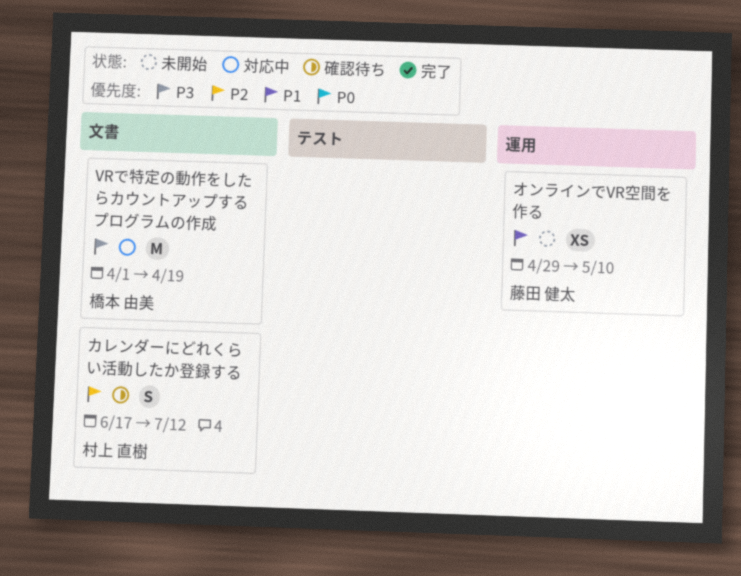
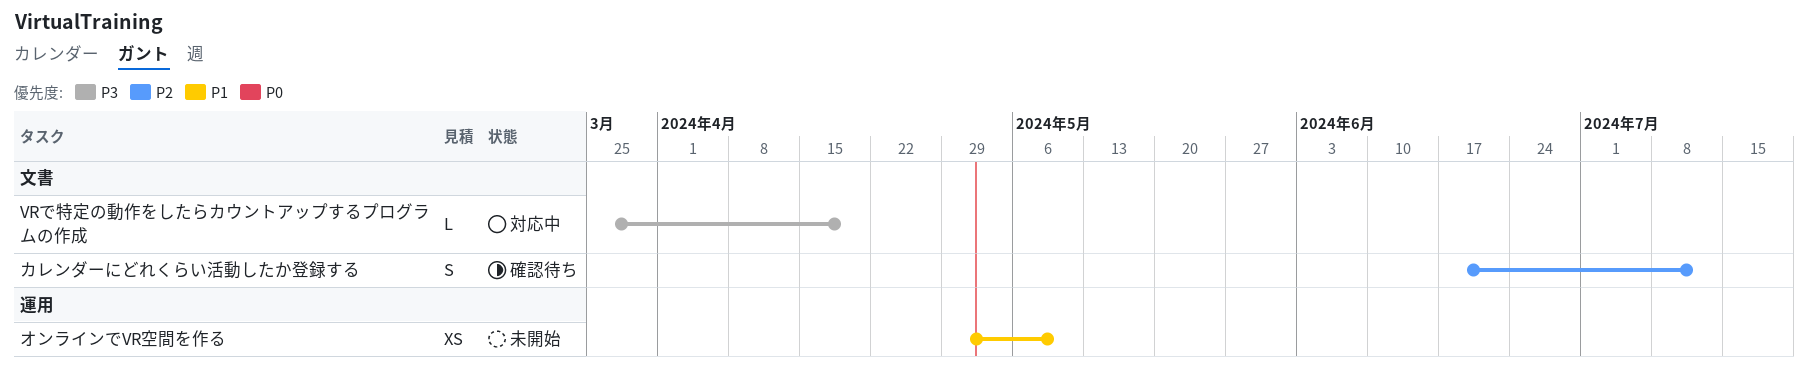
VRで特定の動作をしたらカウントアップするプログラムの作成, estimate: M -> L
VRで特定の動作をしたらカウントアップするプログラムの作成, start: Apr 1 -> Mar 25

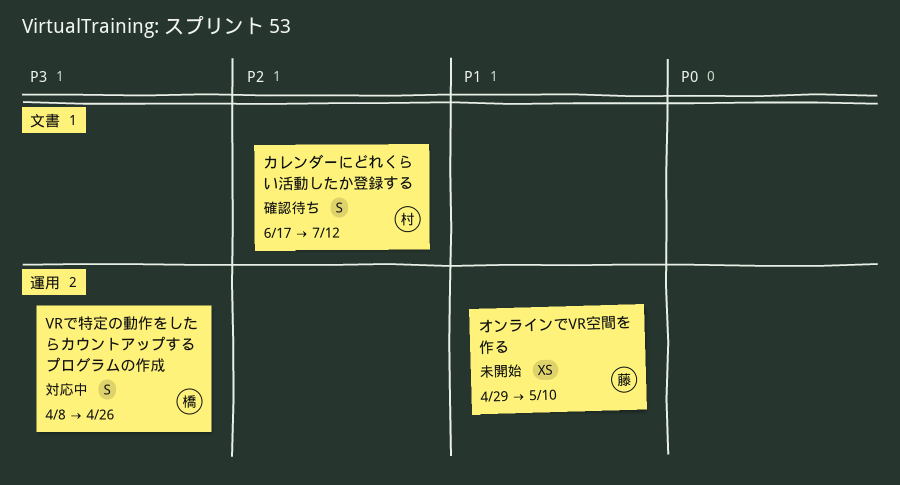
VRで特定の動作をしたらカウントアップするプログラムの作成, label: 文書 -> 運用
VRで特定の動作をしたらカウントアップするプログラムの作成, estimate: L -> S
VRで特定の動作をしたらカウントアップするプログラムの作成, start: Mar 25 -> Apr 8
VRで特定の動作をしたらカウントアップするプログラムの作成, due: Apr 19 -> Apr 26

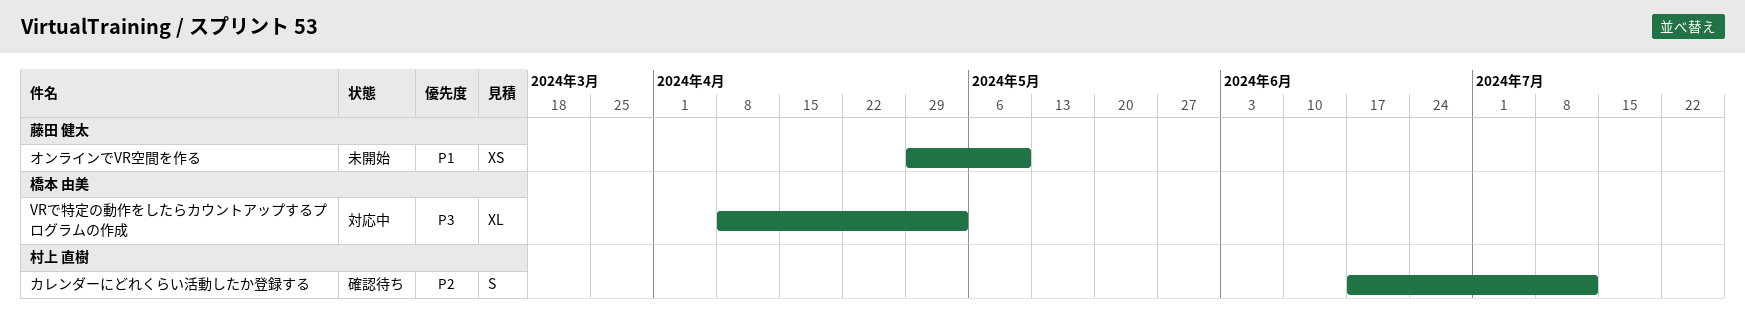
VRで特定の動作をしたらカウントアップするプログラムの作成, estimate: S -> XL
VRで特定の動作をしたらカウントアップするプログラムの作成, due: Apr 26 -> May 3

